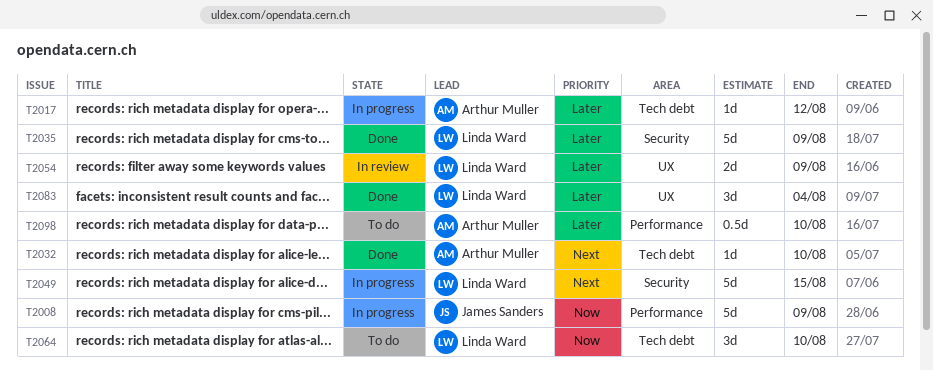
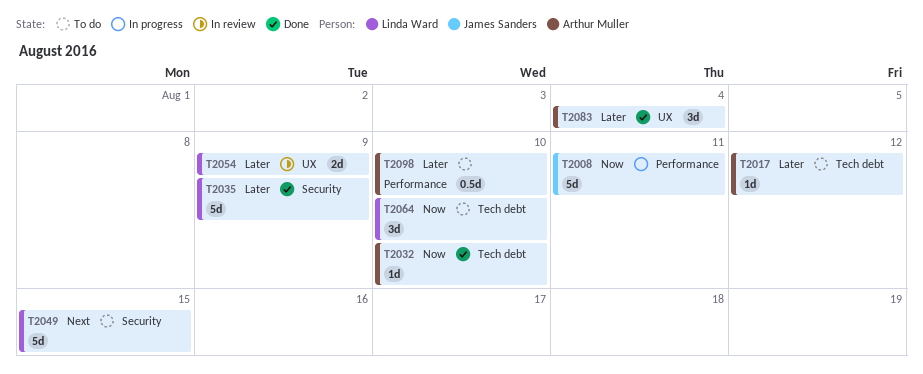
T2008, due: Aug 9 -> Aug 11
T2017, status: In progress -> To do
T2032, priority: Next -> Now
T2049, status: In progress -> To do
T2083, owner: Linda Ward -> Arthur Muller

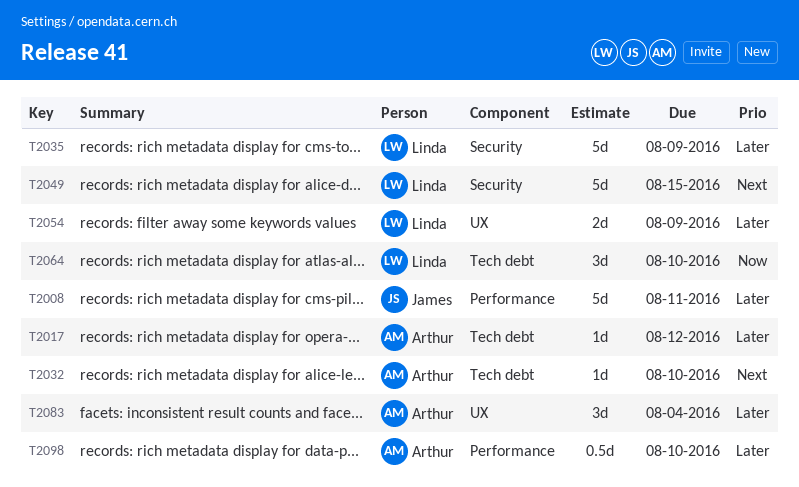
T2008, priority: Now -> Later
T2032, priority: Now -> Next

